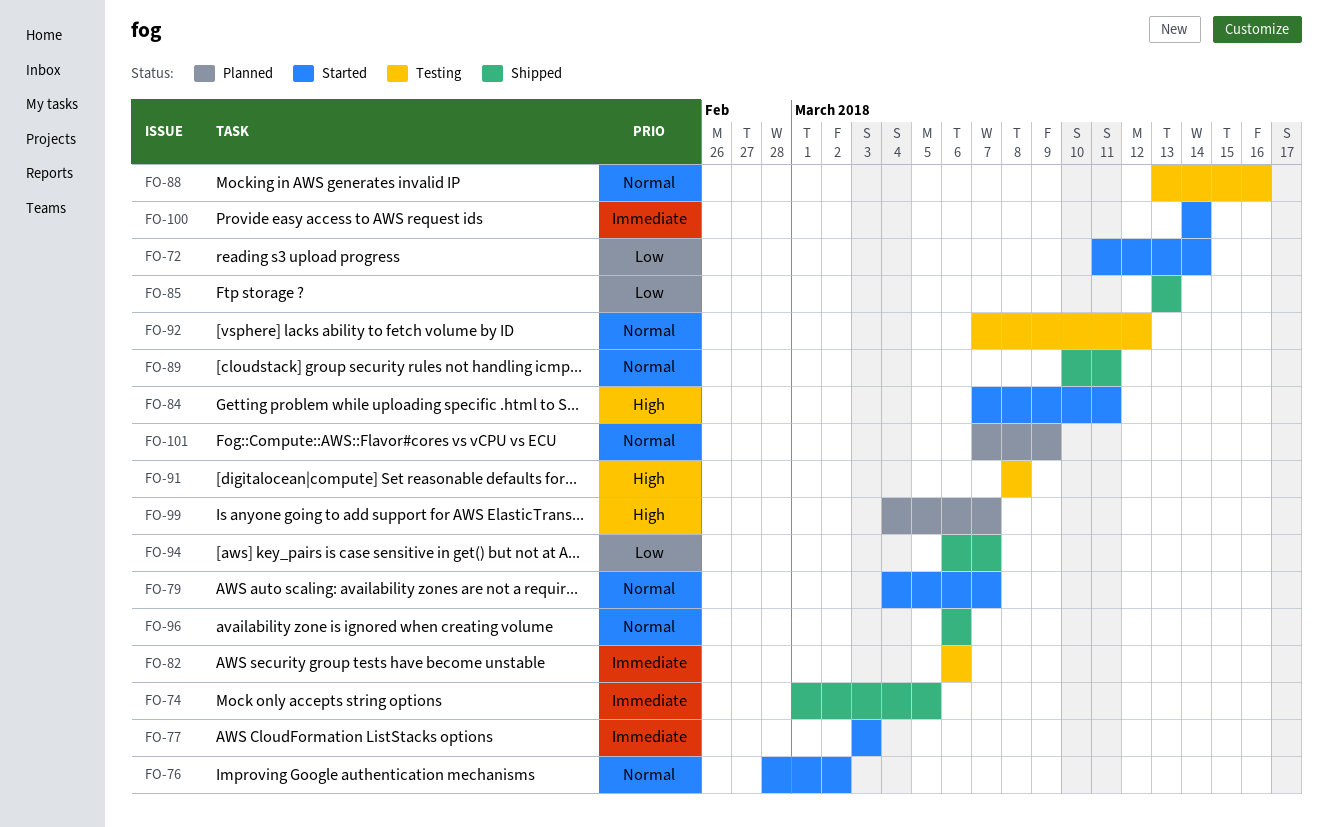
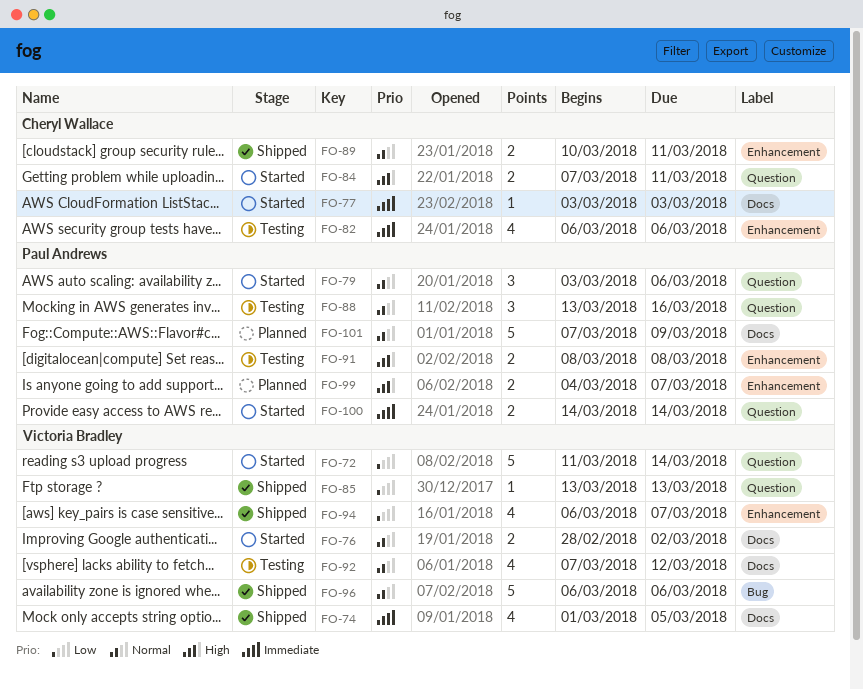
FO-79, start: Mar 4 -> Mar 3
FO-79, due: Mar 7 -> Mar 6

